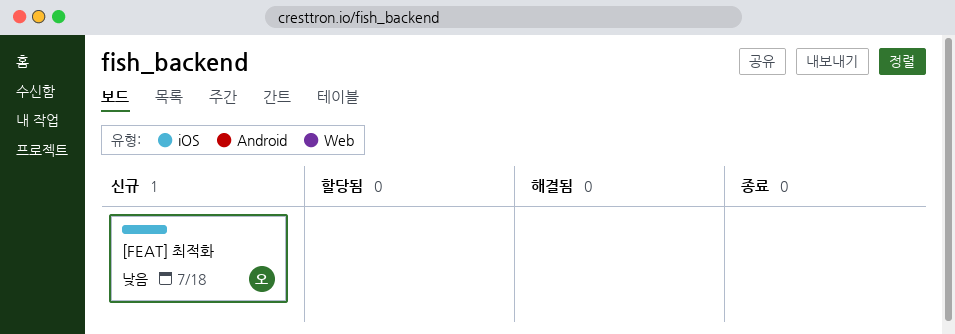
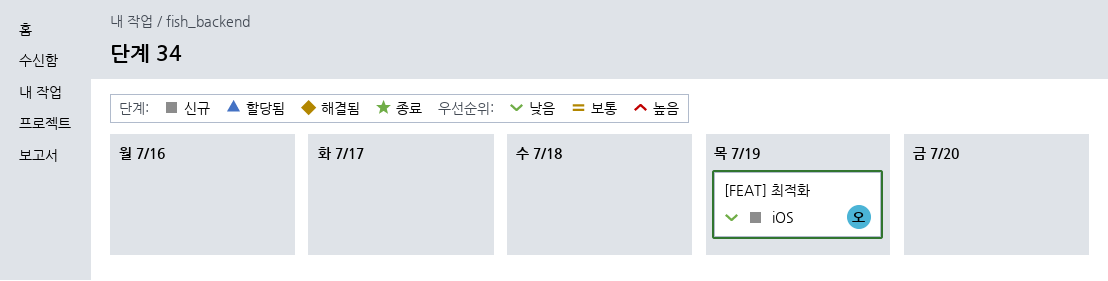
[FEAT] 최적화, due: Jul 18 -> Jul 19

